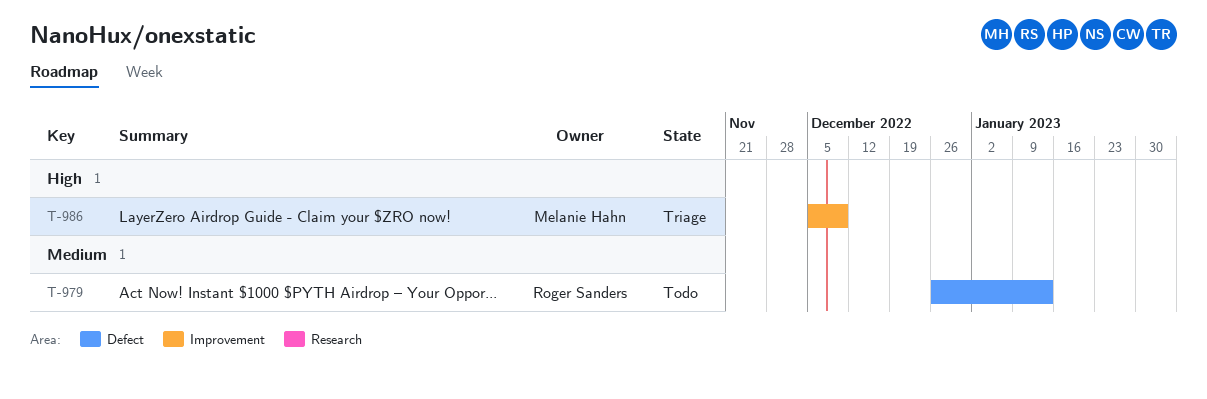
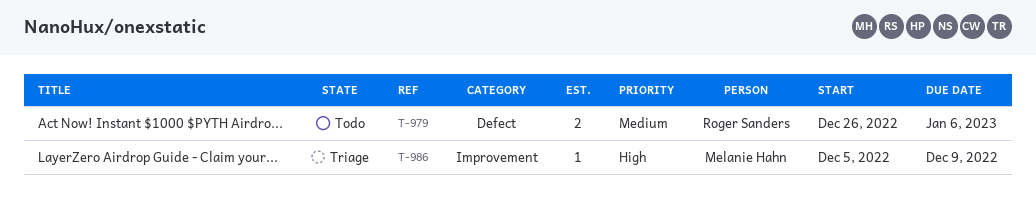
T-979, due: Jan 13 -> Jan 6

